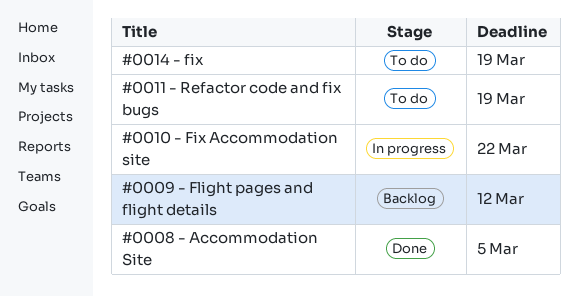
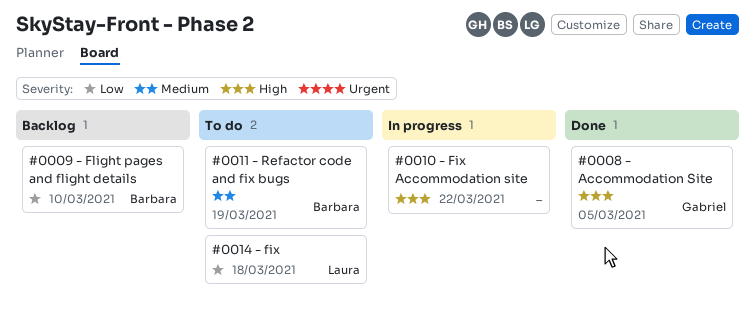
#0009 - Flight pages and flight details, due: Mar 12 -> Mar 10
#0014 - fix, due: Mar 19 -> Mar 18

